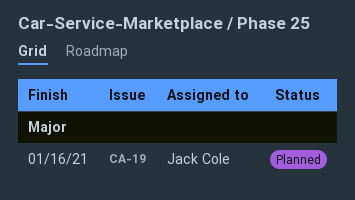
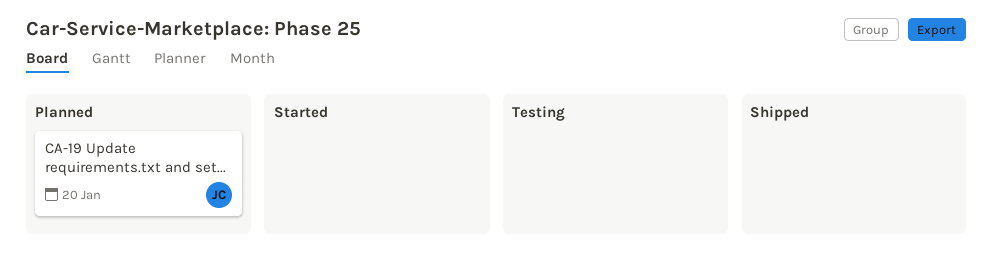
CA-19, due: Jan 16 -> Jan 20

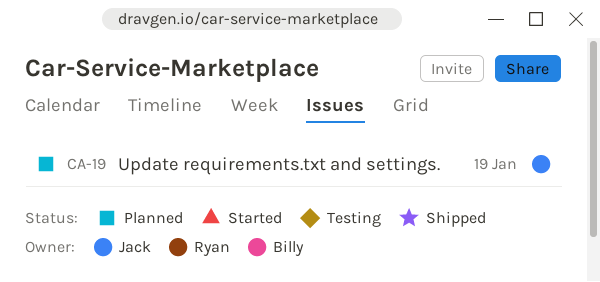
CA-19, due: Jan 20 -> Jan 19

